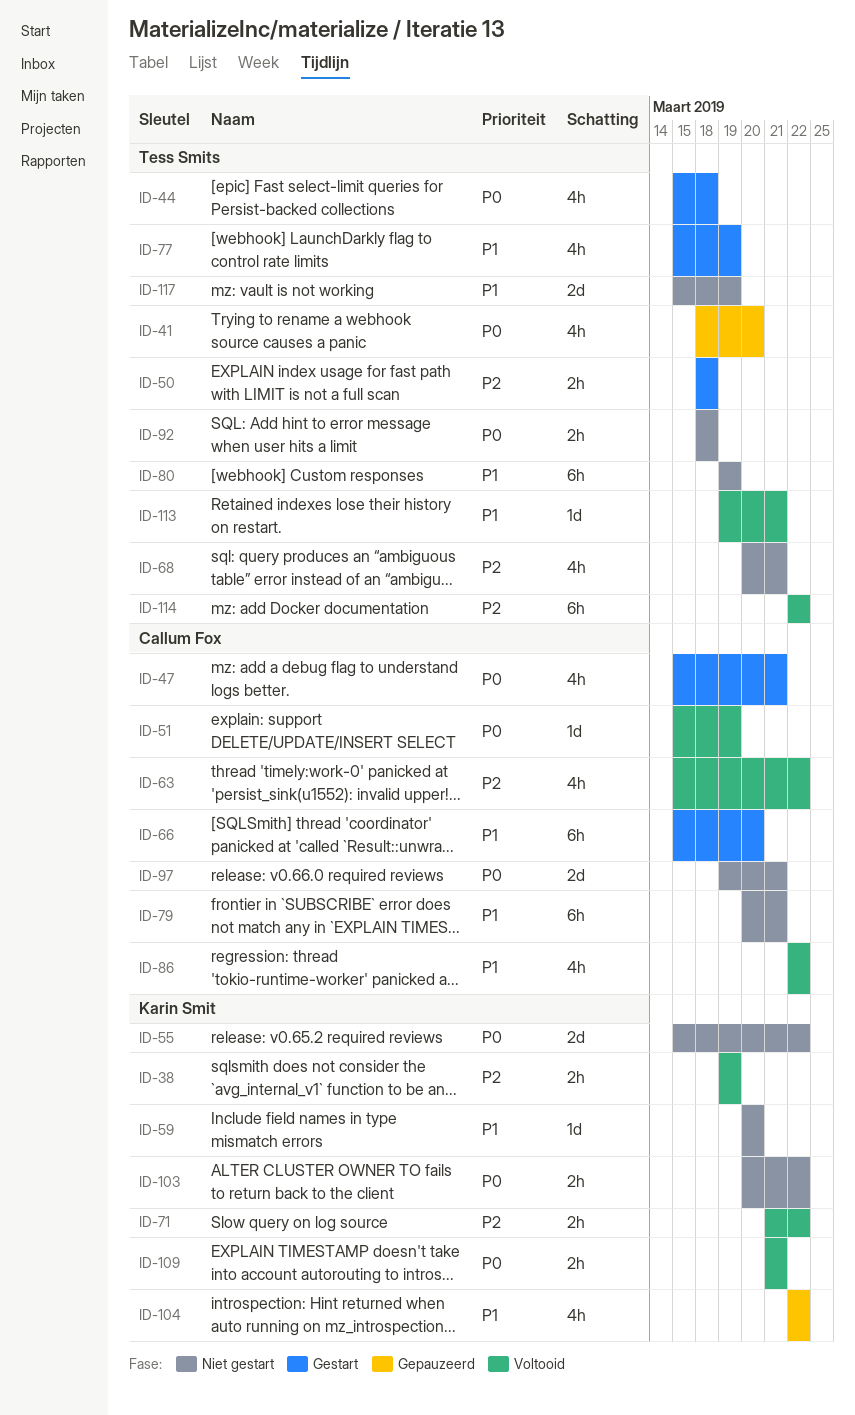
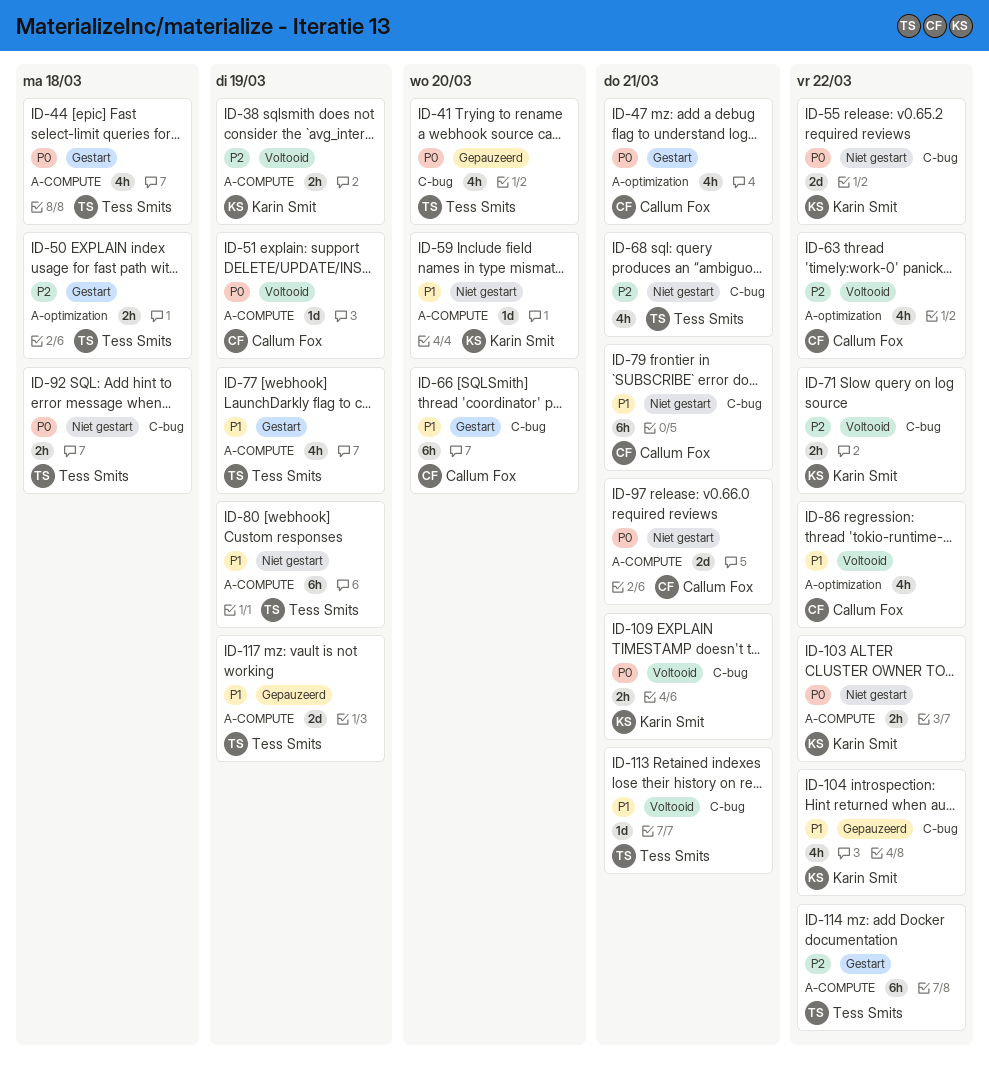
ID-114, status: Voltooid -> Gestart
ID-117, status: Niet gestart -> Gepauzeerd

